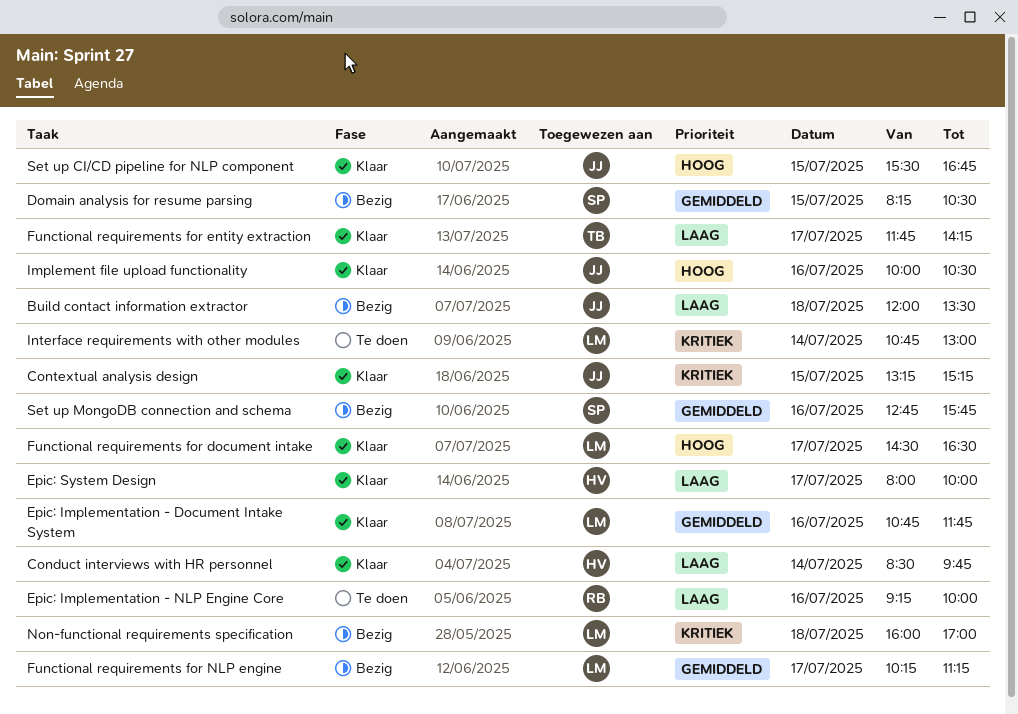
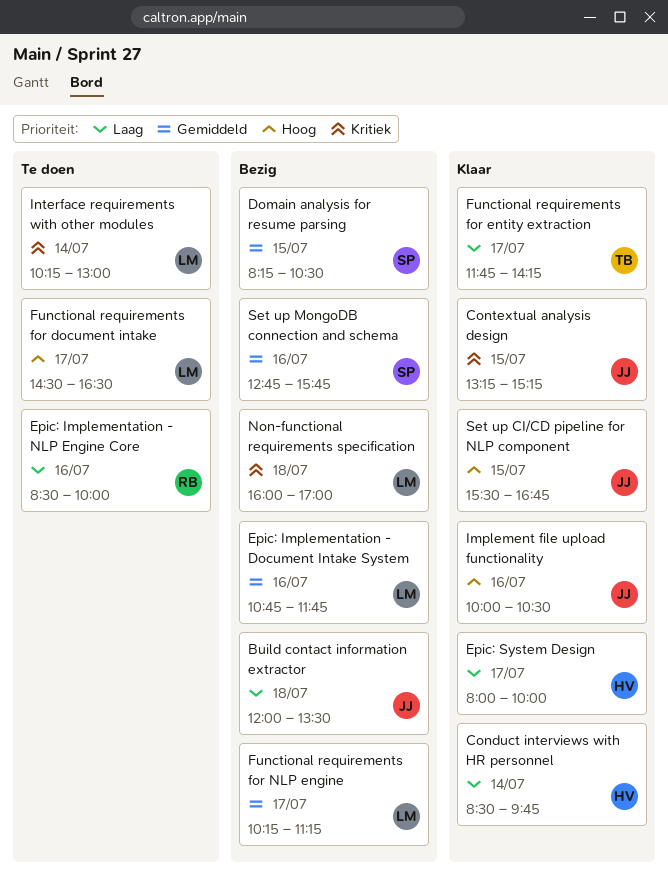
Epic: Implementation - Document Intake System, status: Klaar -> Bezig
Epic: Implementation - NLP Engine Core, begins: 09:15 -> 08:30
Functional requirements for document intake, status: Klaar -> Te doen
Interface requirements with other modules, begins: 10:45 -> 10:15

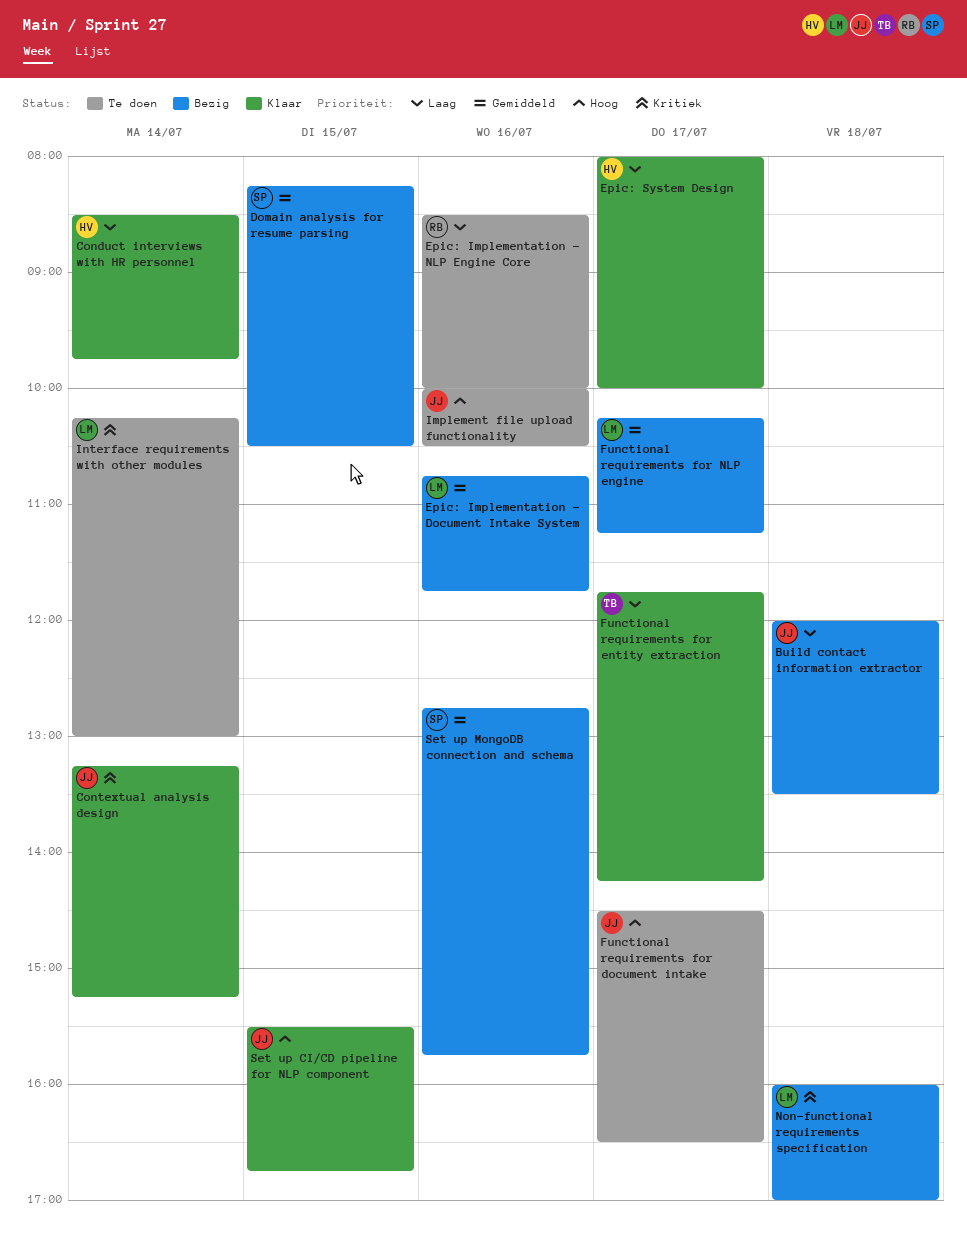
Contextual analysis design, day: Jul 15 -> Jul 14
Functional requirements for document intake, owner: LM -> JJ
Implement file upload functionality, status: Klaar -> Te doen

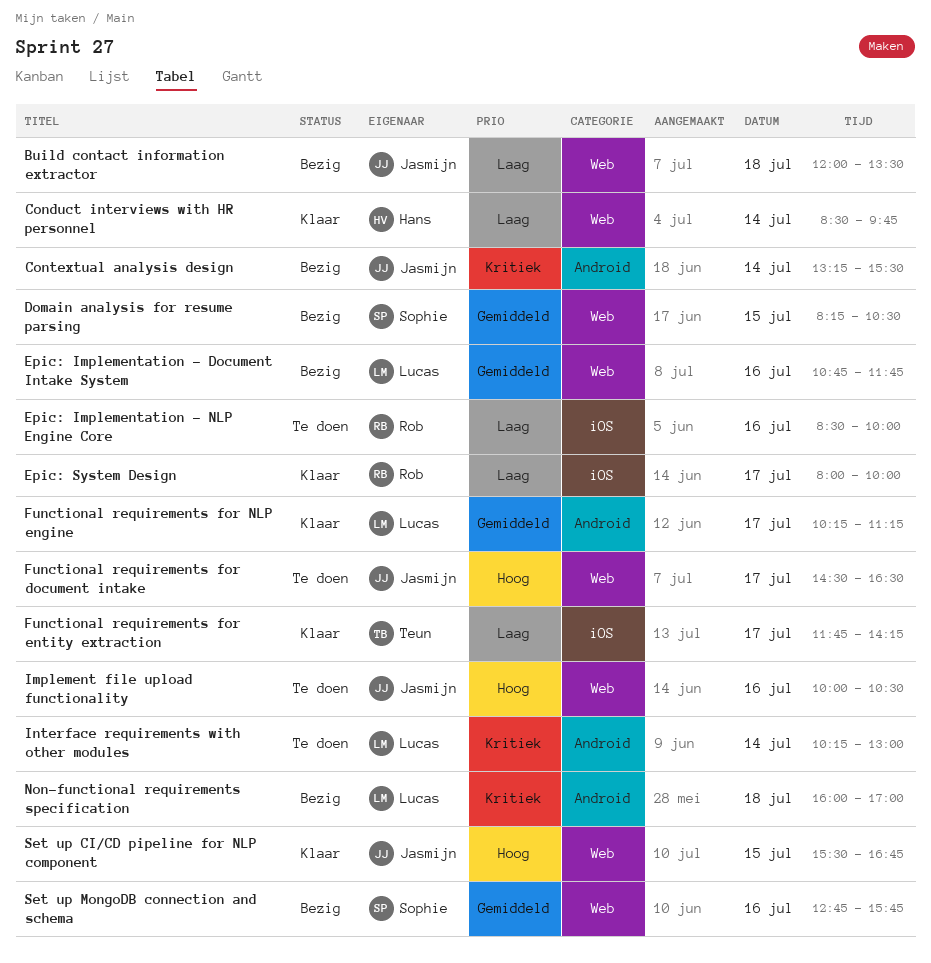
Contextual analysis design, status: Klaar -> Bezig
Contextual analysis design, ends: 15:15 -> 15:30
Epic: System Design, owner: Hans -> Rob
Functional requirements for NLP engine, status: Bezig -> Klaar

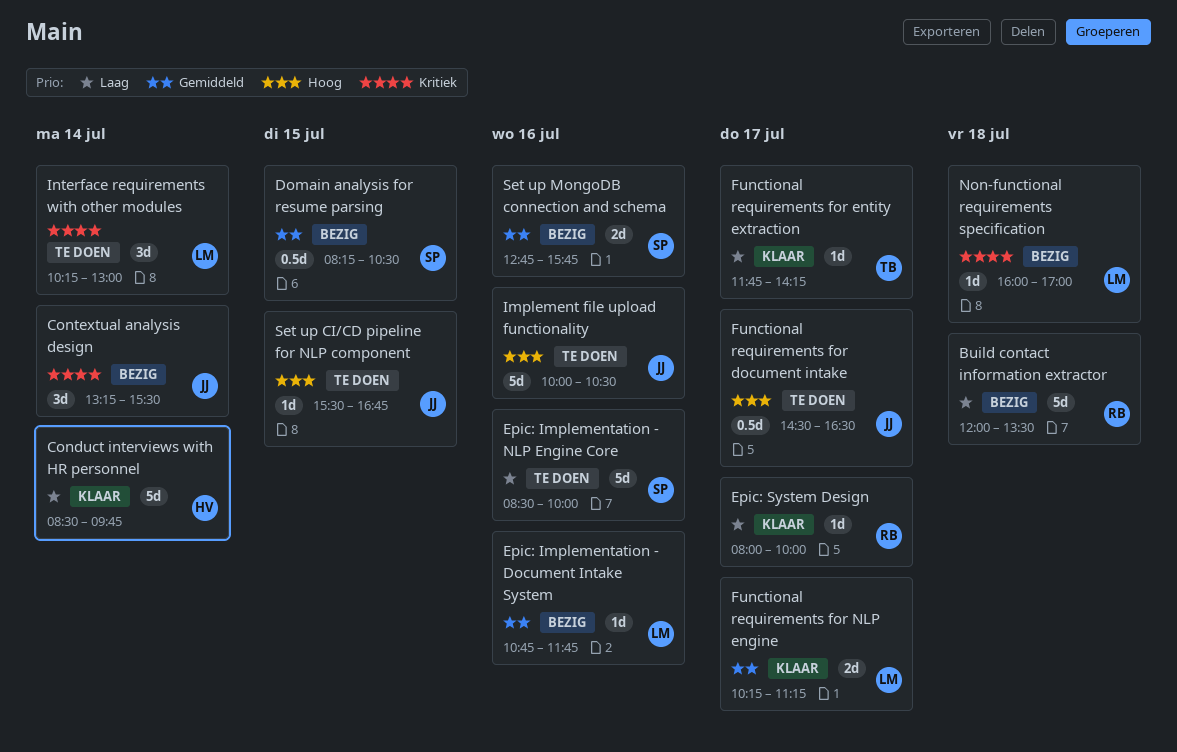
Build contact information extractor, owner: Jasmijn -> Rob
Epic: Implementation - NLP Engine Core, owner: Rob -> Sophie
Set up CI/CD pipeline for NLP component, status: Klaar -> Te doen

